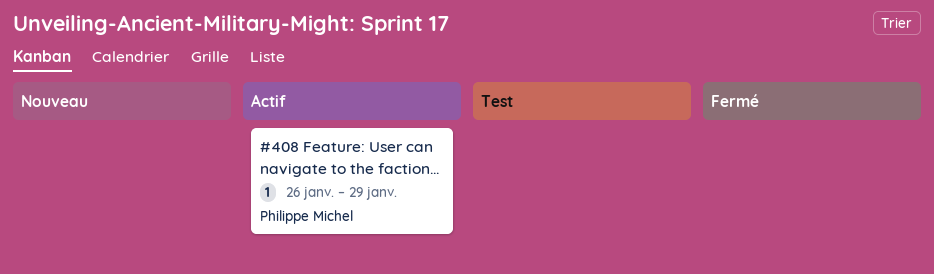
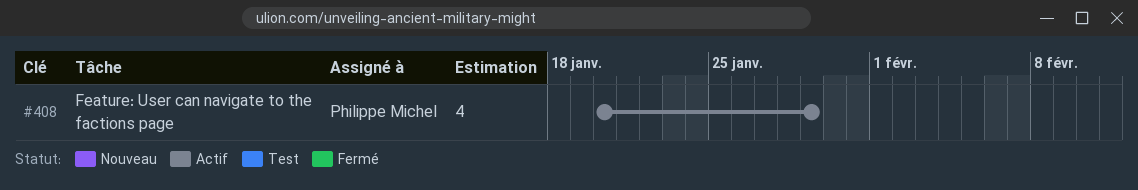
#408, estimate: 1 -> 4
#408, start: Jan 26 -> Jan 20

